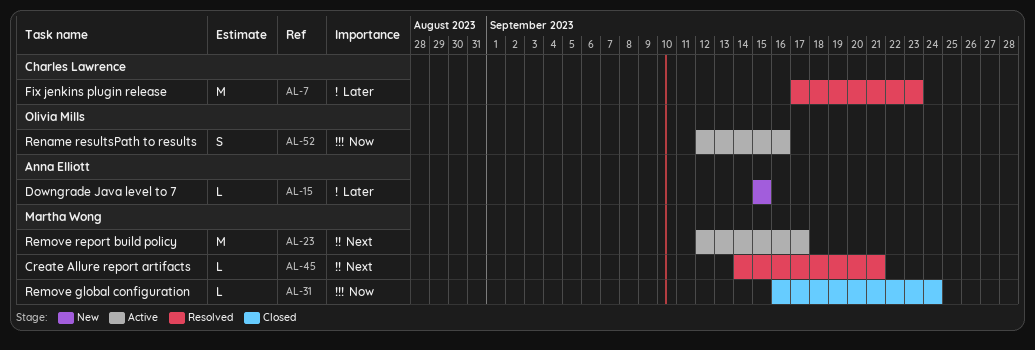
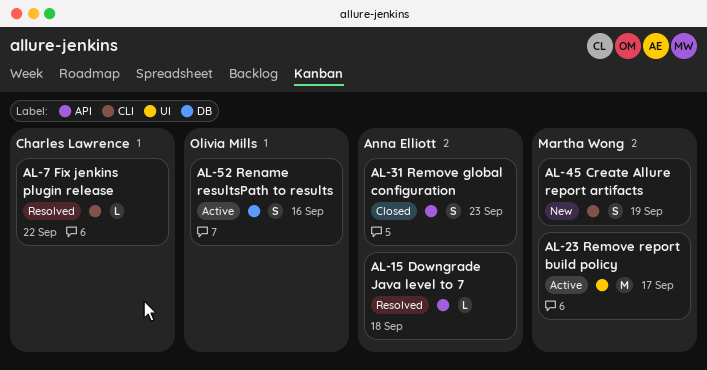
AL-7, estimate: M -> L
AL-7, due: Sep 23 -> Sep 22
AL-15, status: New -> Resolved
AL-15, due: Sep 15 -> Sep 18
AL-31, owner: Martha Wong -> Anna Elliott
AL-31, estimate: L -> S
AL-31, due: Sep 24 -> Sep 23
AL-45, status: Resolved -> New
AL-45, estimate: L -> S
AL-45, due: Sep 21 -> Sep 19

